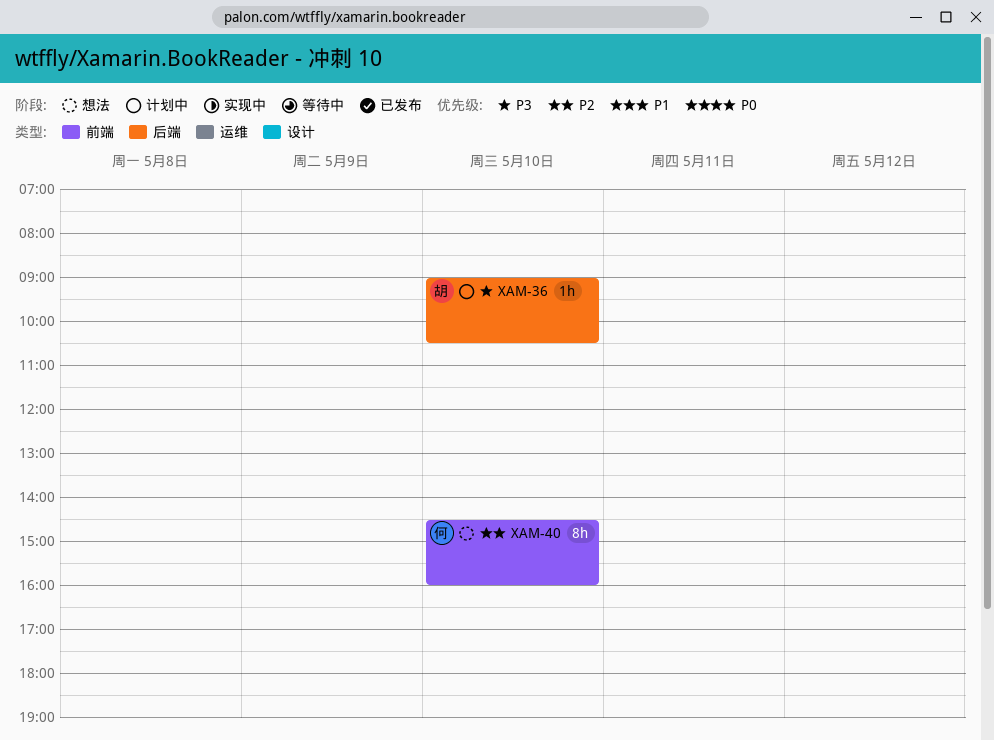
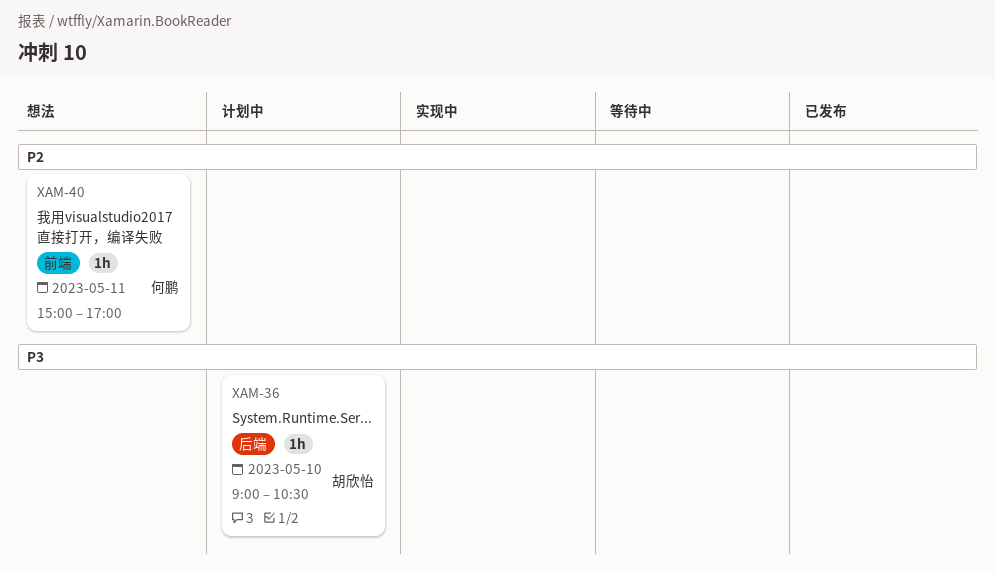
XAM-40, estimate: 8h -> 1h
XAM-40, day: May 10 -> May 11
XAM-40, begins: 14:30 -> 15:00
XAM-40, ends: 16:00 -> 17:00

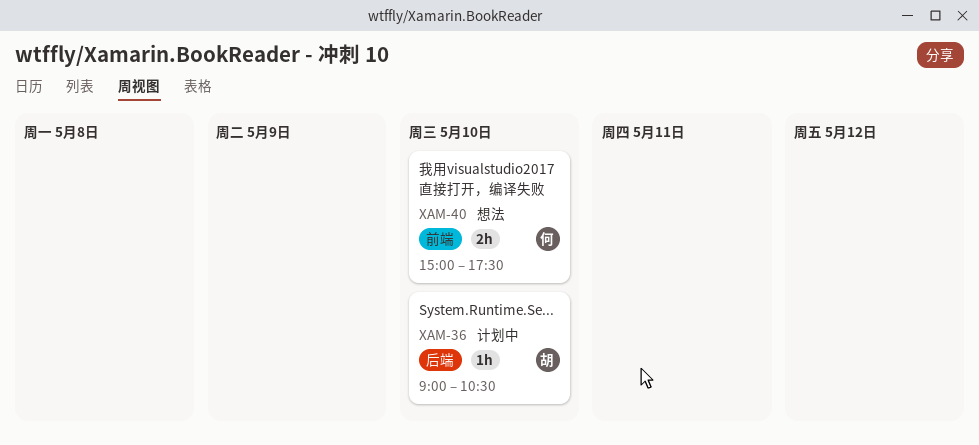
XAM-40, estimate: 1h -> 2h
XAM-40, day: May 11 -> May 10
XAM-40, ends: 17:00 -> 17:30

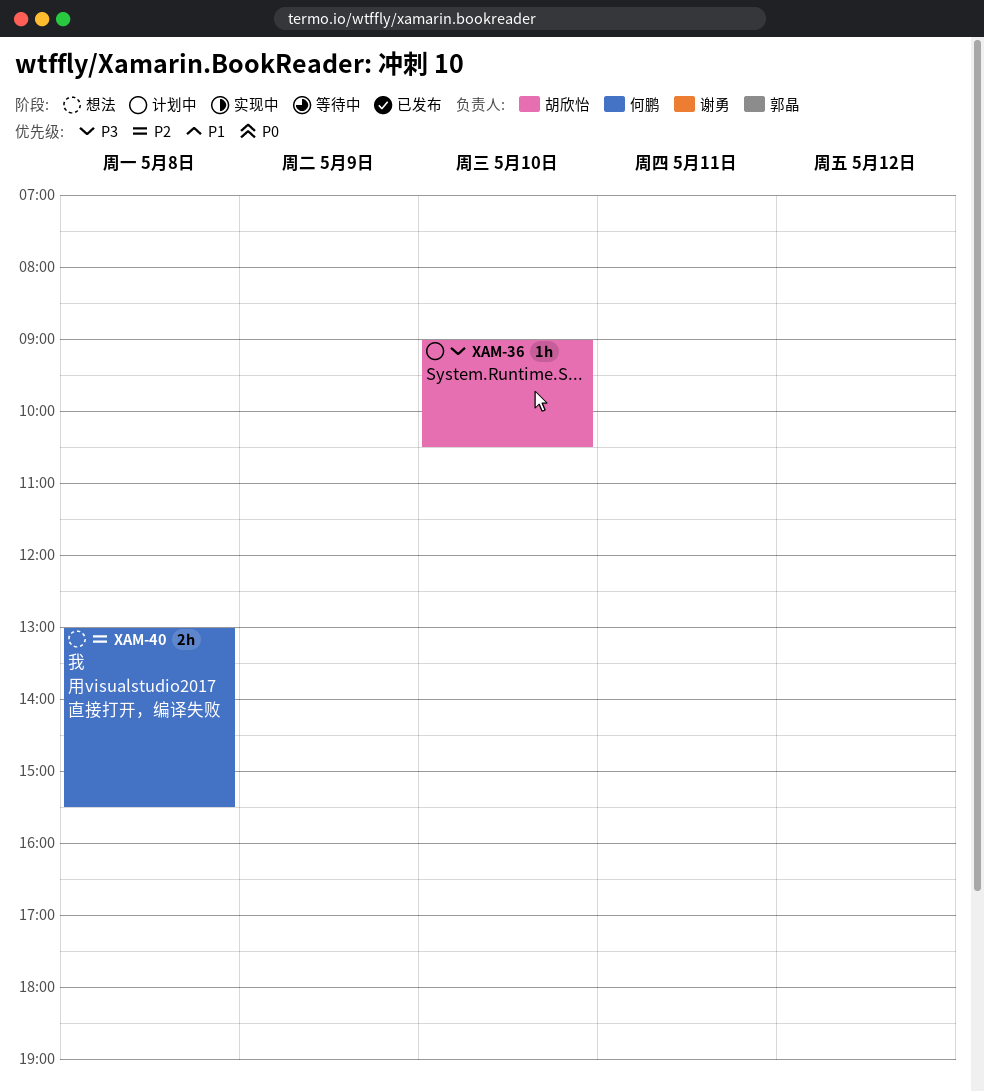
XAM-40, day: May 10 -> May 8
XAM-40, begins: 15:00 -> 13:00
XAM-40, ends: 17:30 -> 15:30

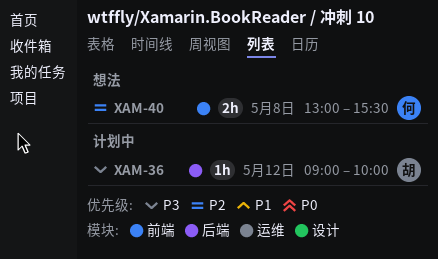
XAM-36, day: May 10 -> May 12
XAM-36, ends: 10:30 -> 10:00

